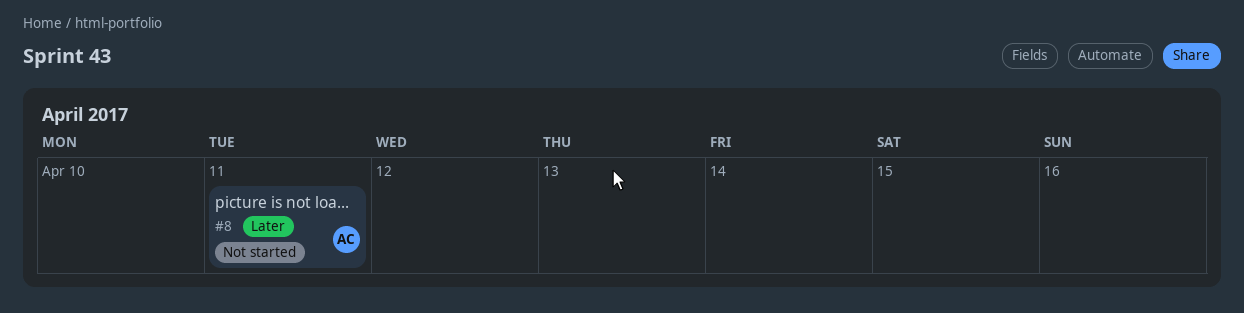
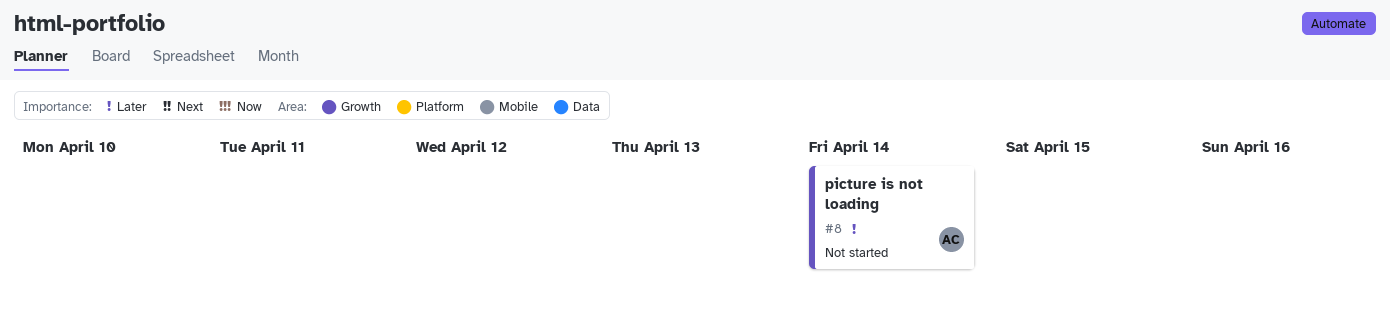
#8, due: Apr 11 -> Apr 14

